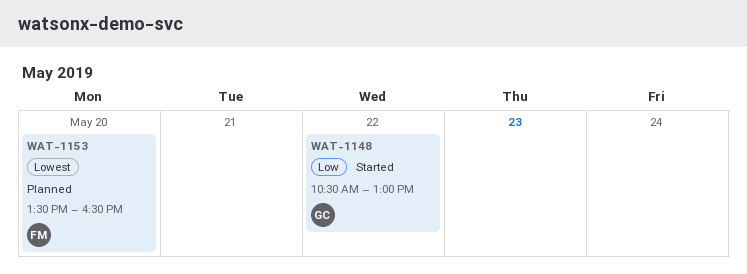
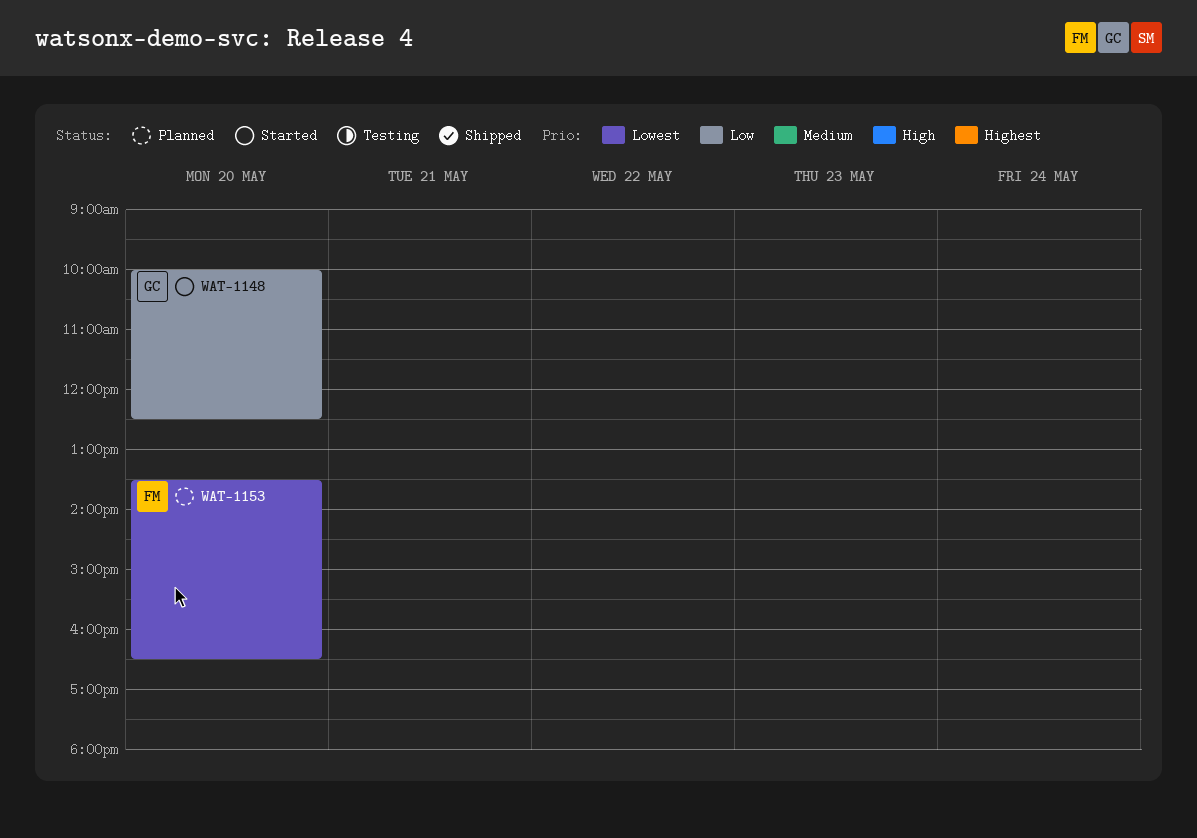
WAT-1148, day: May 22 -> May 20
WAT-1148, begins: 10:30 -> 10:00
WAT-1148, ends: 13:00 -> 12:30

